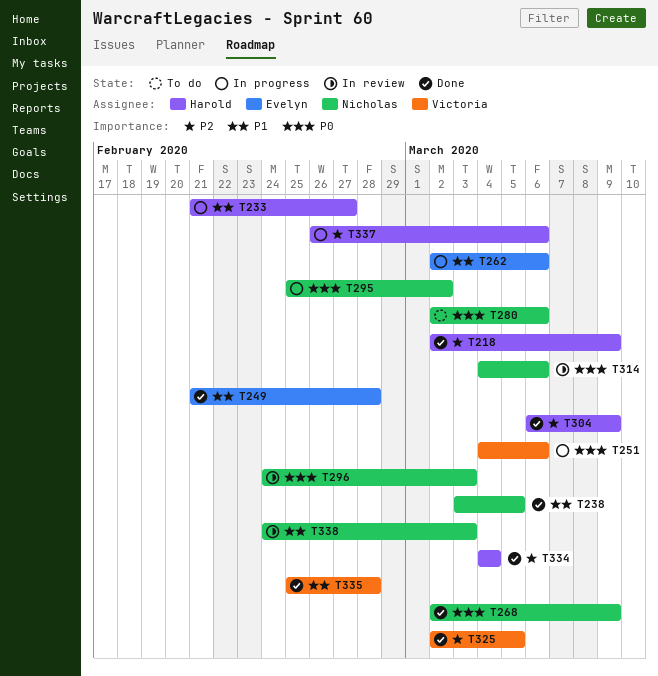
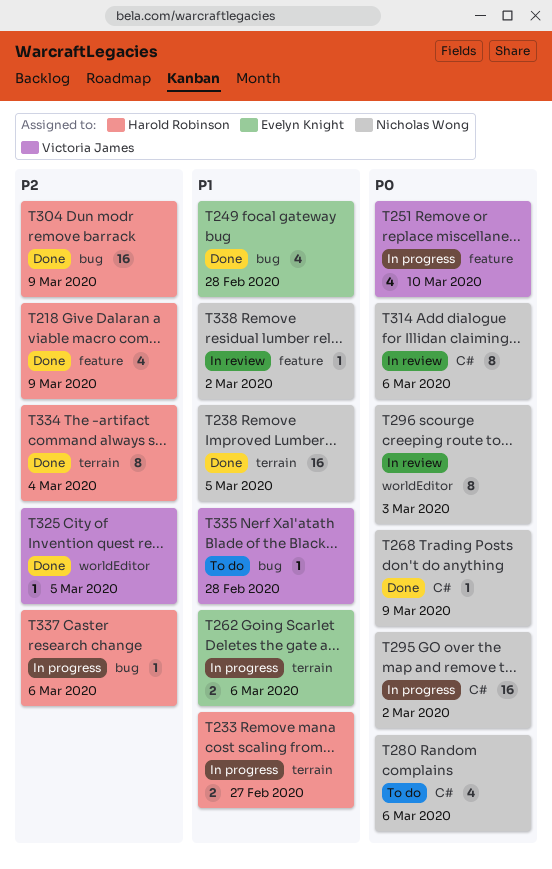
T251, due: Mar 6 -> Mar 10
T335, status: Done -> To do
T338, due: Mar 3 -> Mar 2

